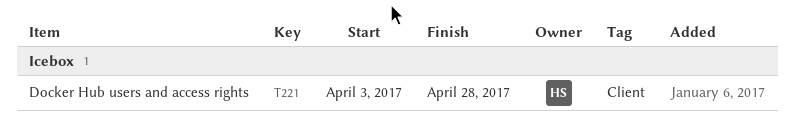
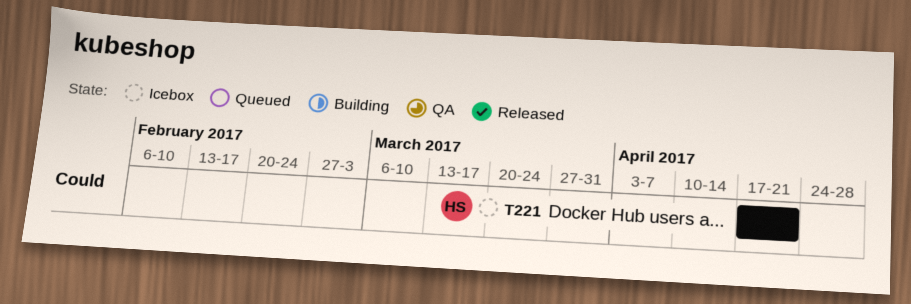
T221, start: Apr 3 -> Apr 17
T221, due: Apr 28 -> Apr 21

